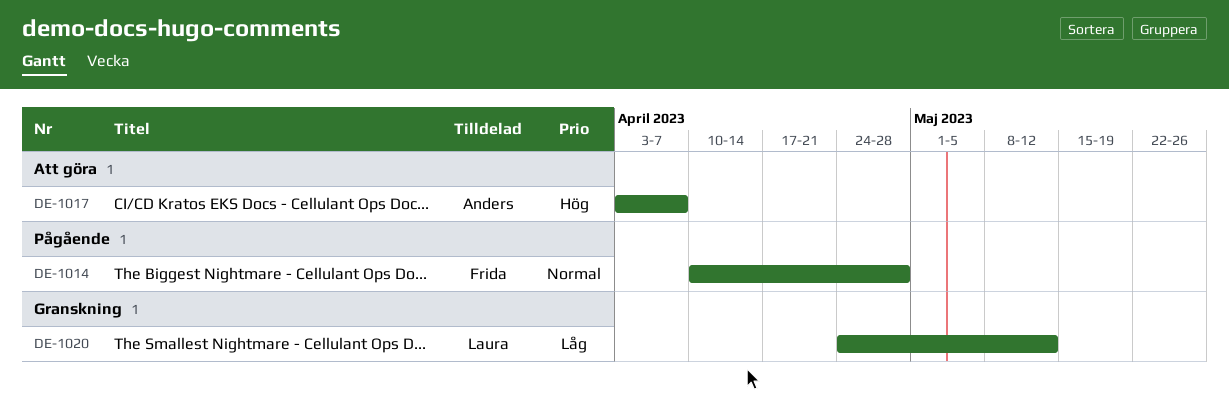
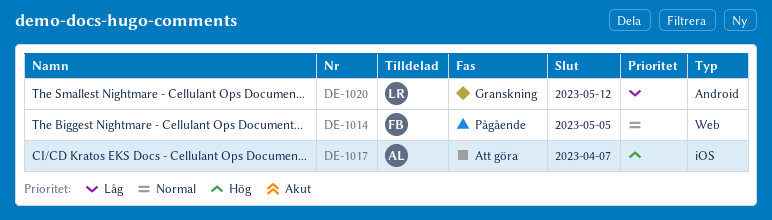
DE-1014, due: Apr 28 -> May 5

